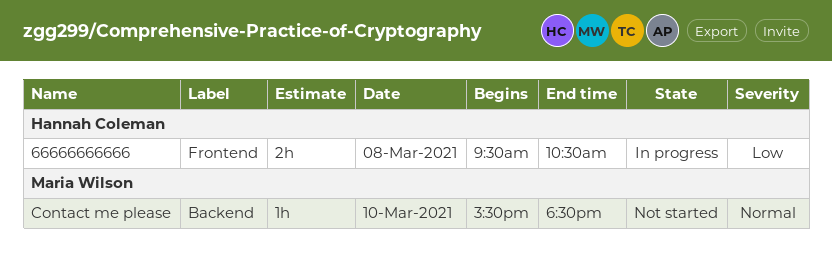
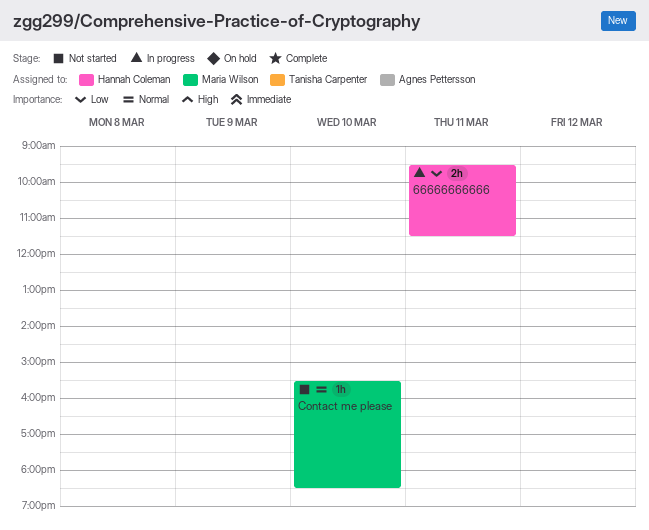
66666666666, day: Mar 8 -> Mar 11
66666666666, ends: 10:30 -> 11:30

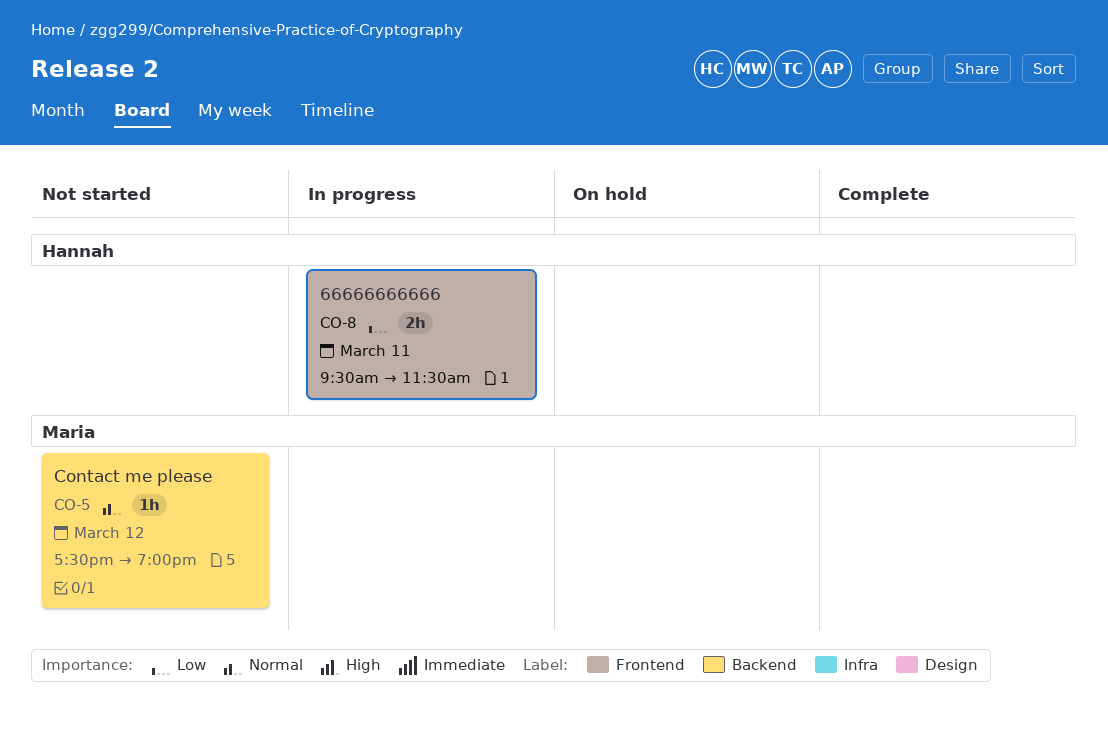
Contact me please, day: Mar 10 -> Mar 12
Contact me please, begins: 15:30 -> 17:30
Contact me please, ends: 18:30 -> 19:00

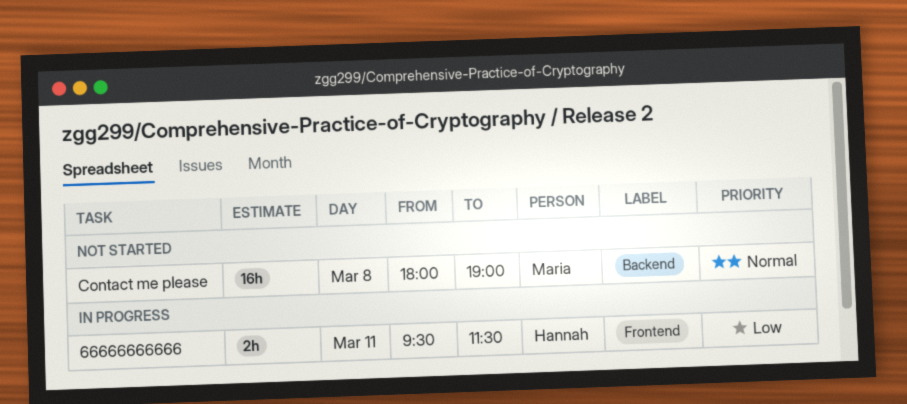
Contact me please, estimate: 1h -> 16h
Contact me please, day: Mar 12 -> Mar 8
Contact me please, begins: 17:30 -> 18:00

